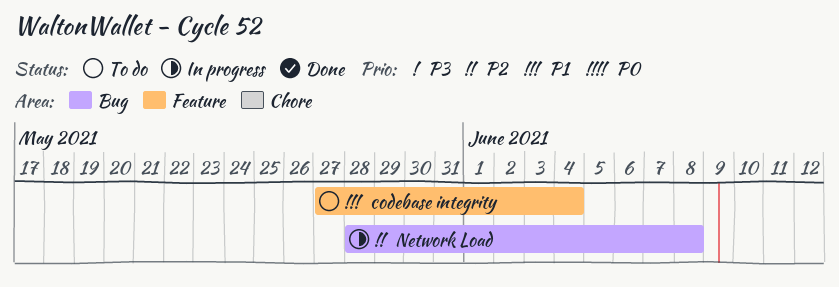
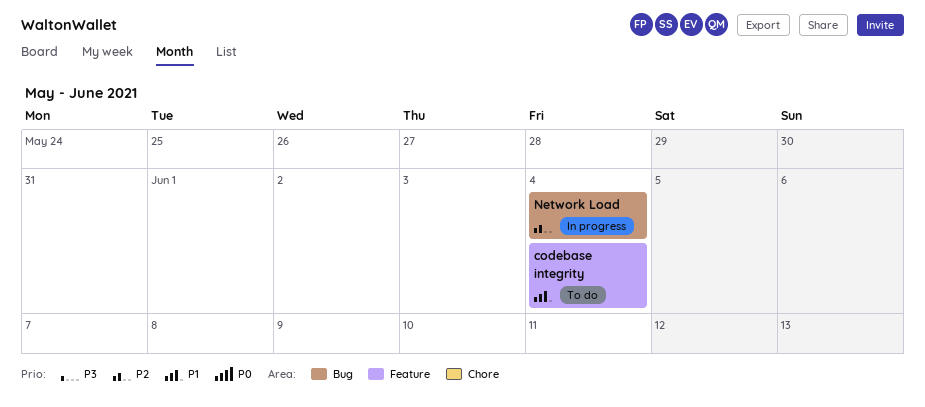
Network Load, due: Jun 8 -> Jun 4

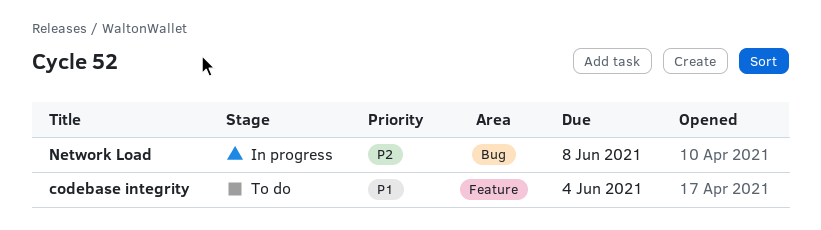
Network Load, due: Jun 4 -> Jun 8

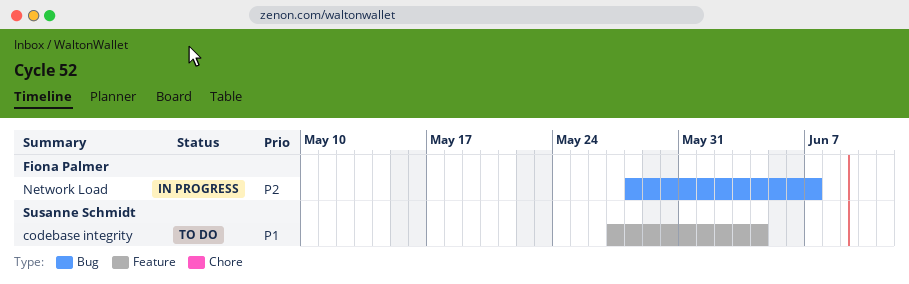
Network Load, due: Jun 8 -> Jun 7

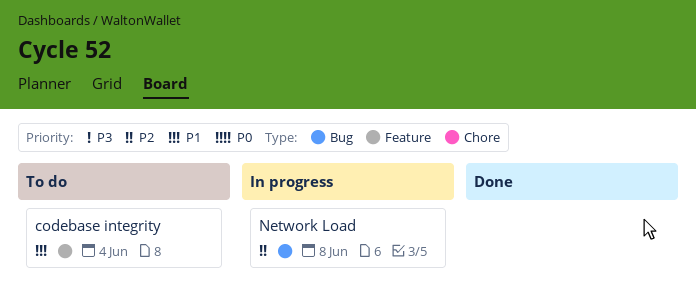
Network Load, due: Jun 7 -> Jun 8

